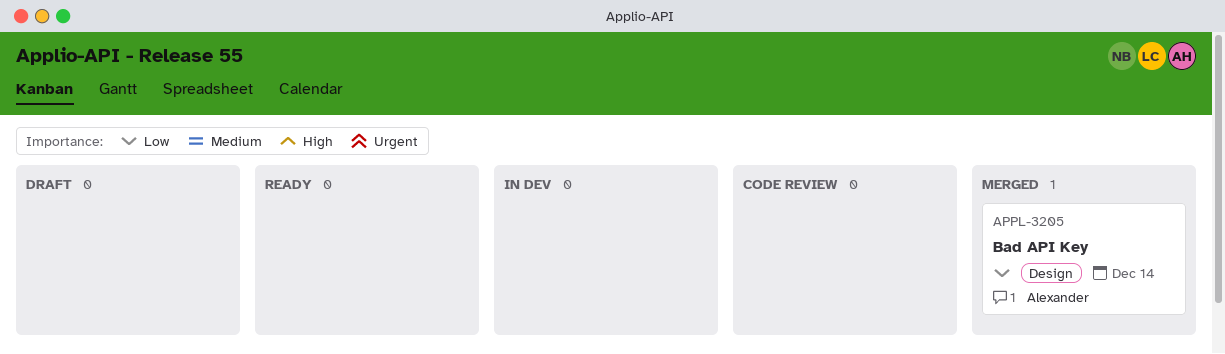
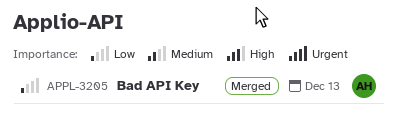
APPL-3205, due: Dec 14 -> Dec 13

